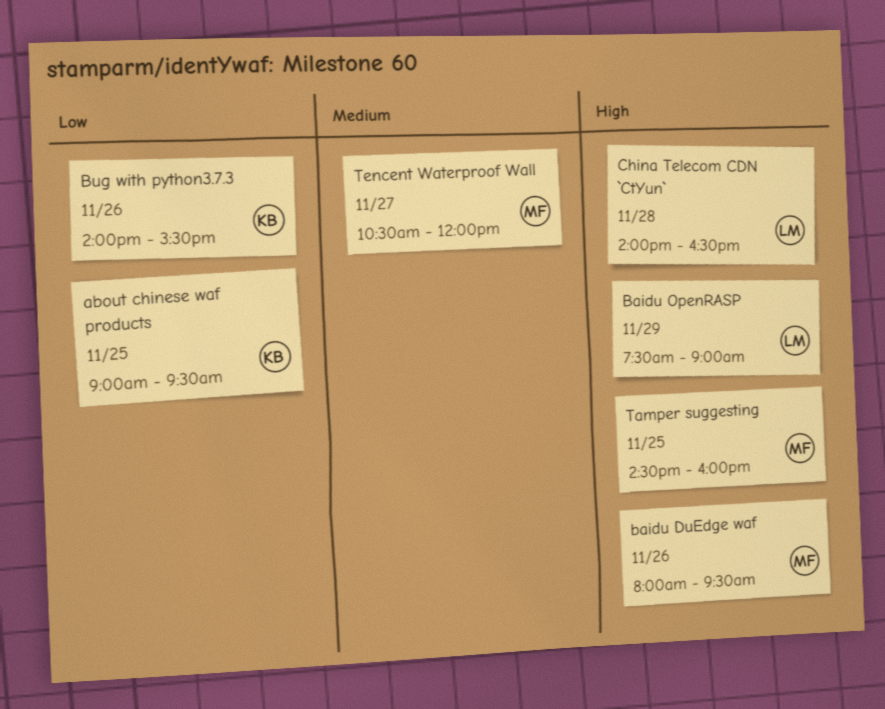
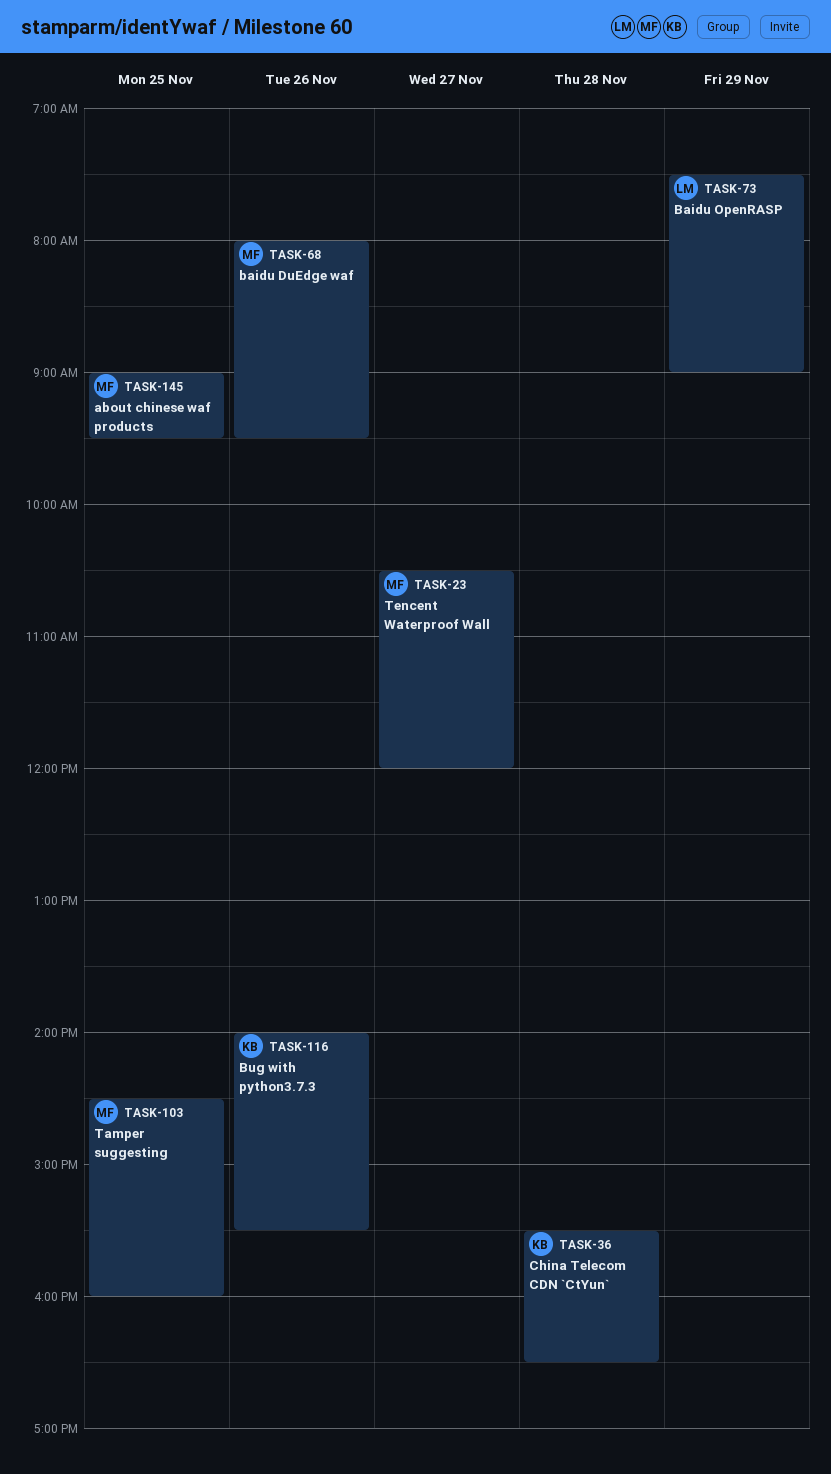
about chinese waf products, owner: KB -> MF
China Telecom CDN `CtYun`, owner: LM -> KB
China Telecom CDN `CtYun`, begins: 14:00 -> 15:30

